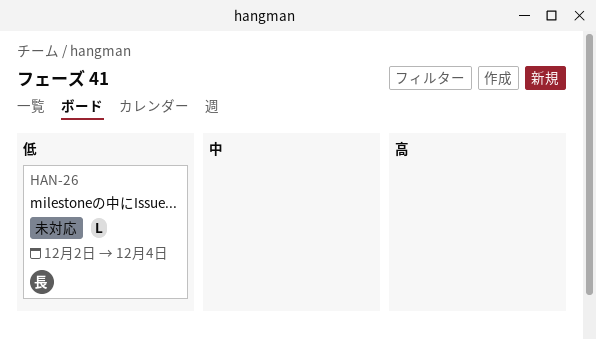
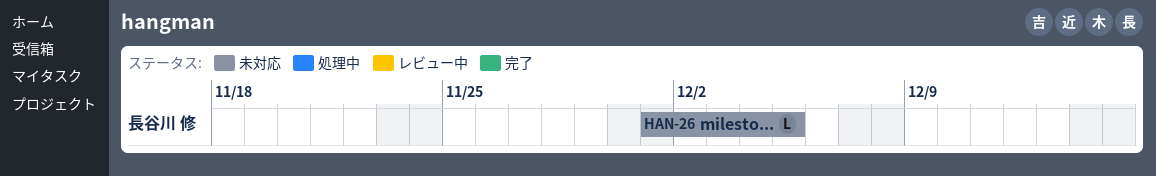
HAN-26, start: Dec 2 -> Dec 1
HAN-26, due: Dec 4 -> Dec 5

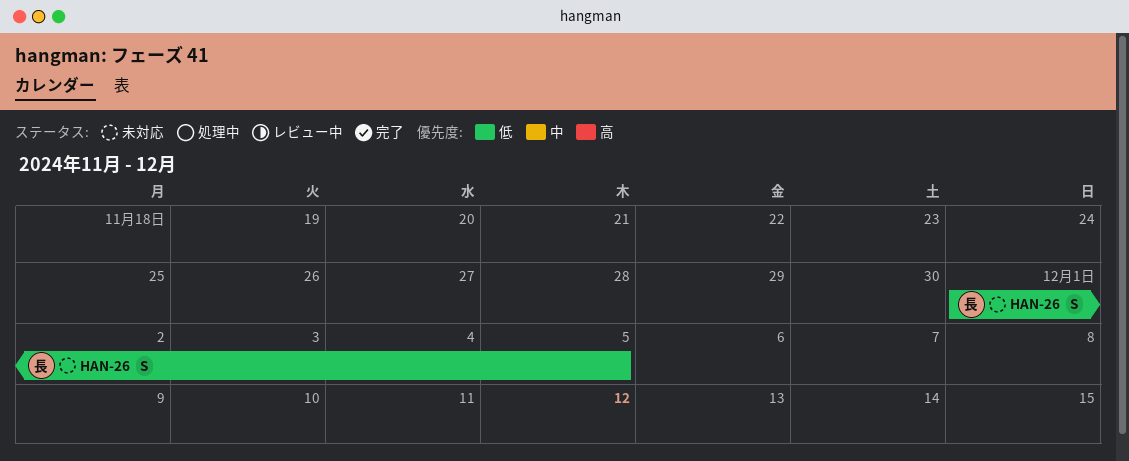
HAN-26, estimate: L -> S

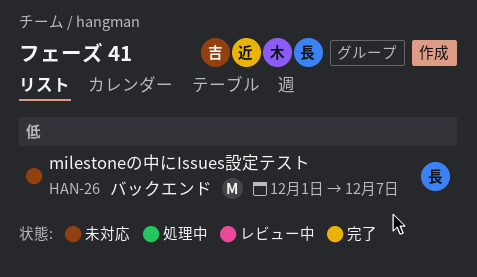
HAN-26, estimate: S -> M
HAN-26, due: Dec 5 -> Dec 7

